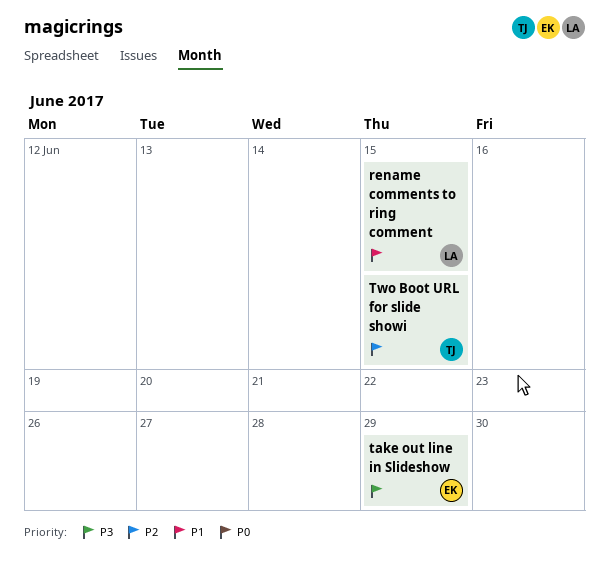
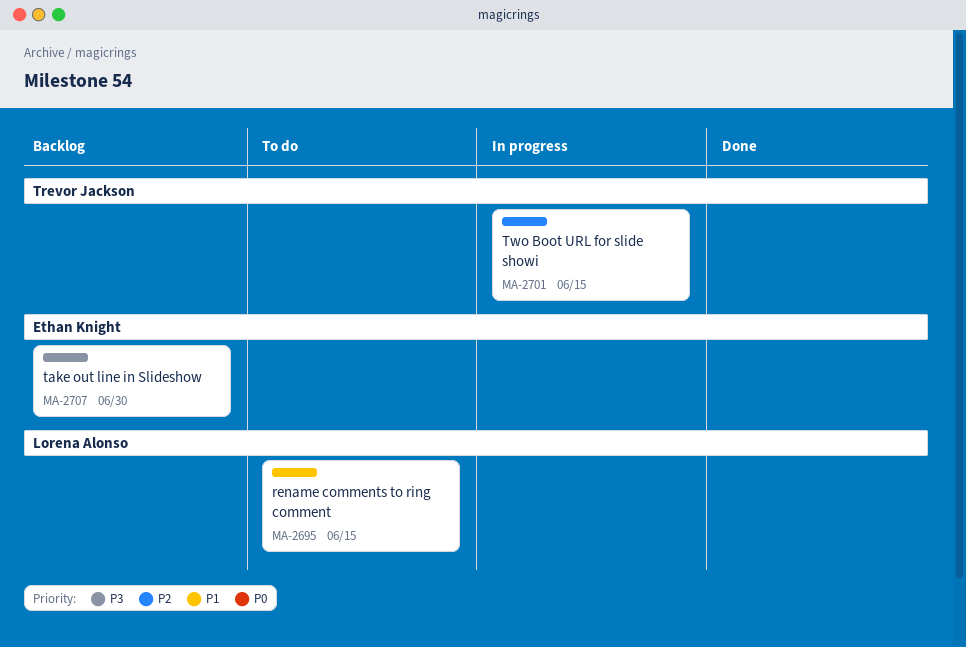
take out line in Slideshow, due: Jun 29 -> Jun 30

